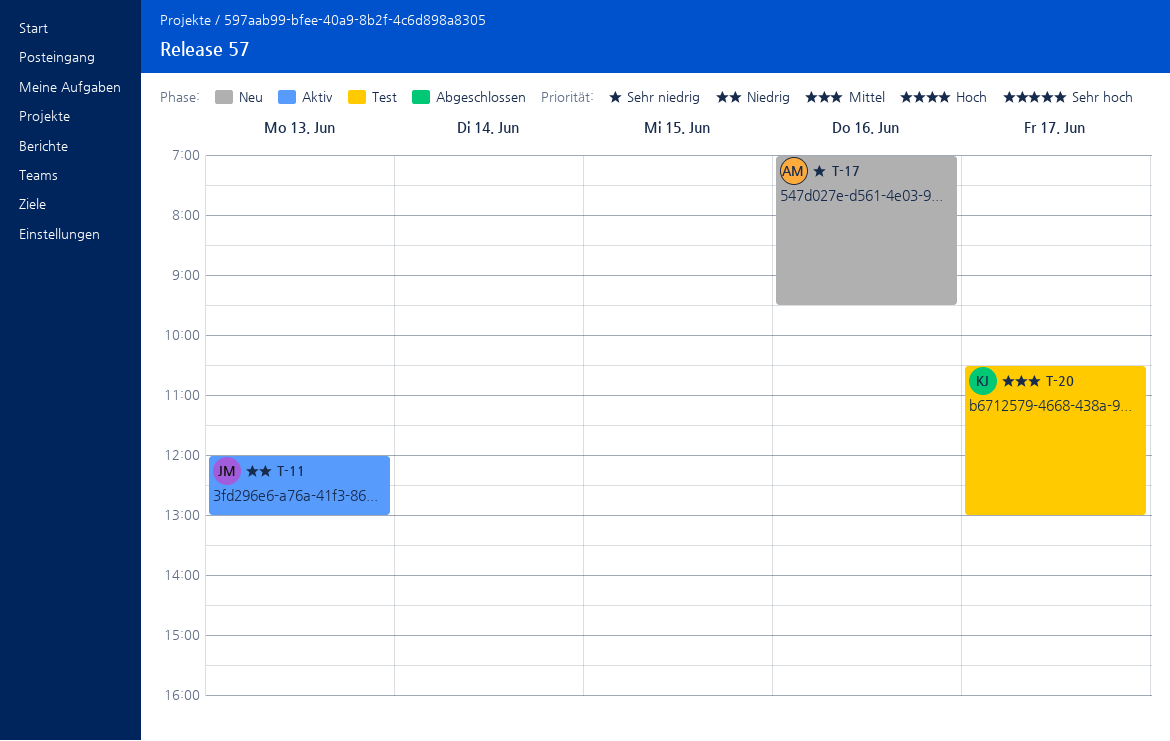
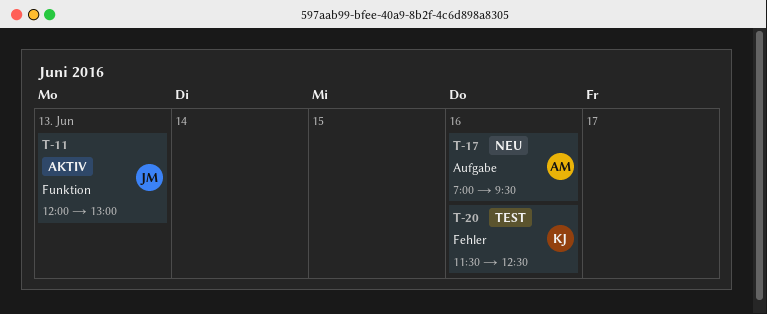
T-20, day: Jun 17 -> Jun 16
T-20, begins: 10:30 -> 11:30
T-20, ends: 13:00 -> 12:30

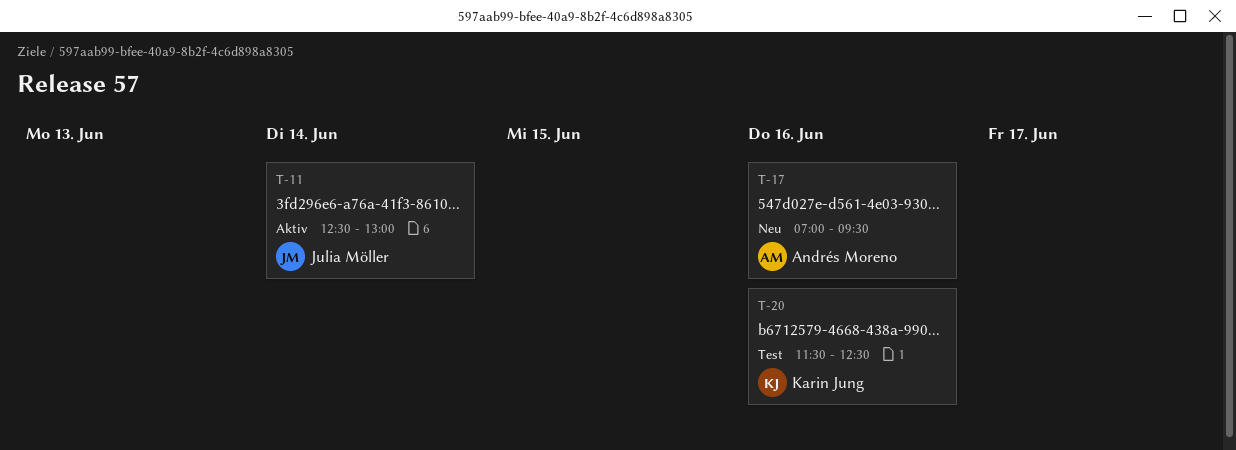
T-11, day: Jun 13 -> Jun 14
T-11, begins: 12:00 -> 12:30

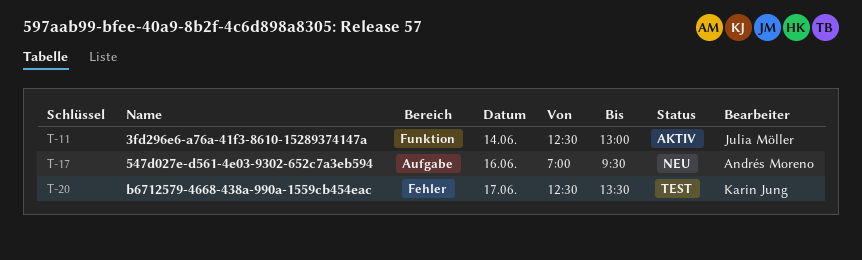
T-20, day: Jun 16 -> Jun 17
T-20, begins: 11:30 -> 12:30
T-20, ends: 12:30 -> 13:30

